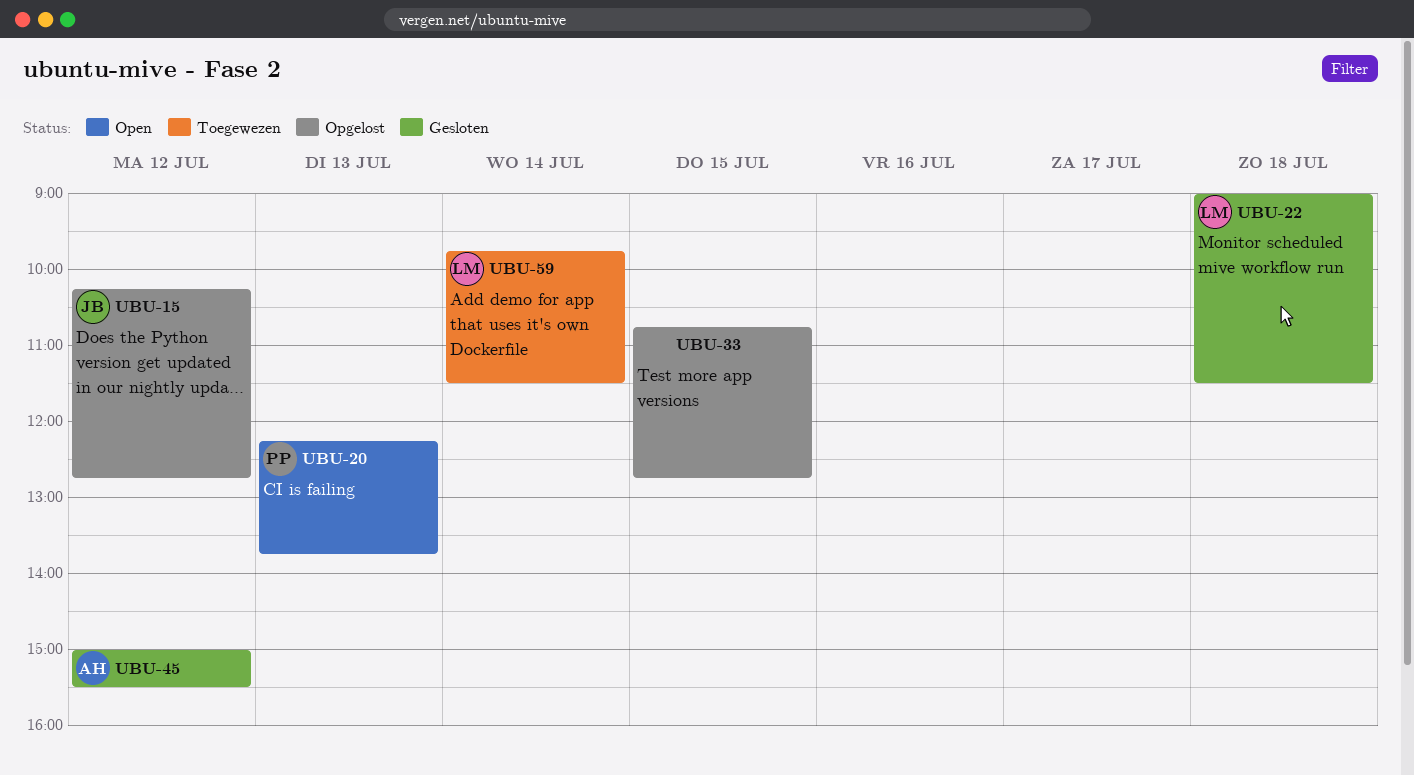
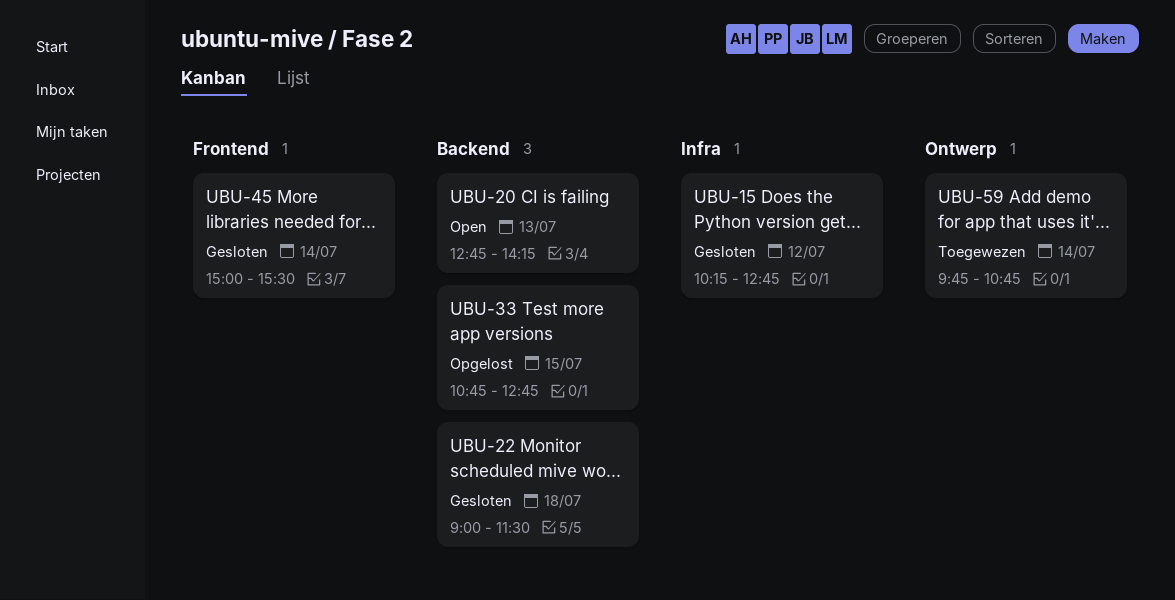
UBU-15, status: Opgelost -> Gesloten
UBU-20, begins: 12:15 -> 12:45
UBU-20, ends: 13:45 -> 14:15
UBU-45, day: Jul 12 -> Jul 14
UBU-59, ends: 11:30 -> 10:45

